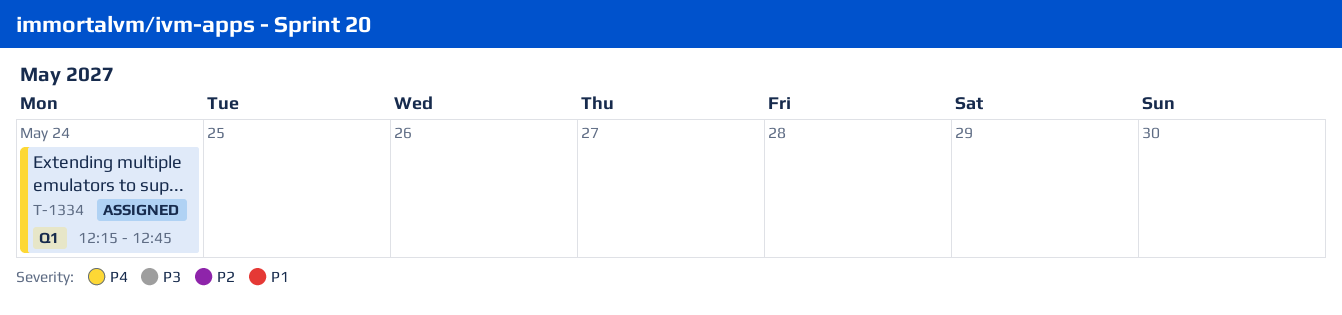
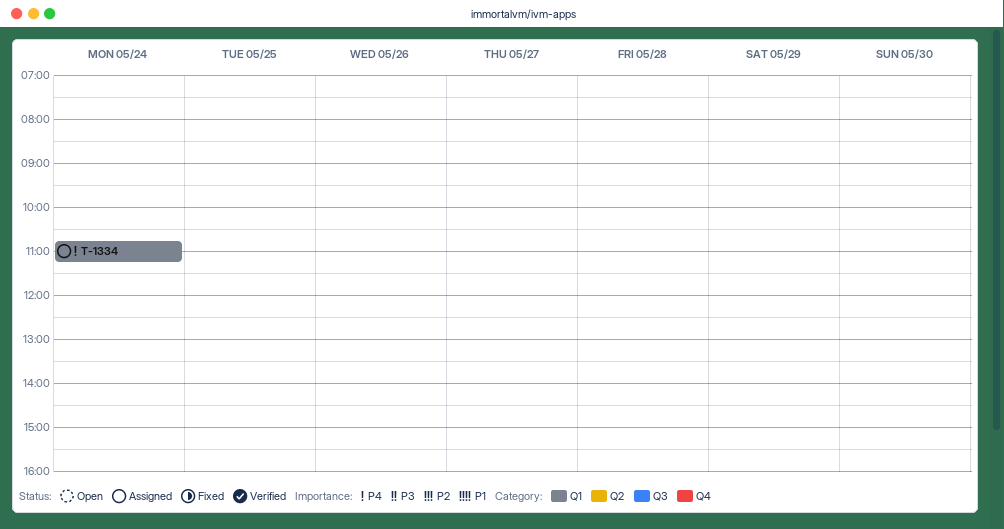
T-1334, begins: 12:15 -> 10:45
T-1334, ends: 12:45 -> 11:15

